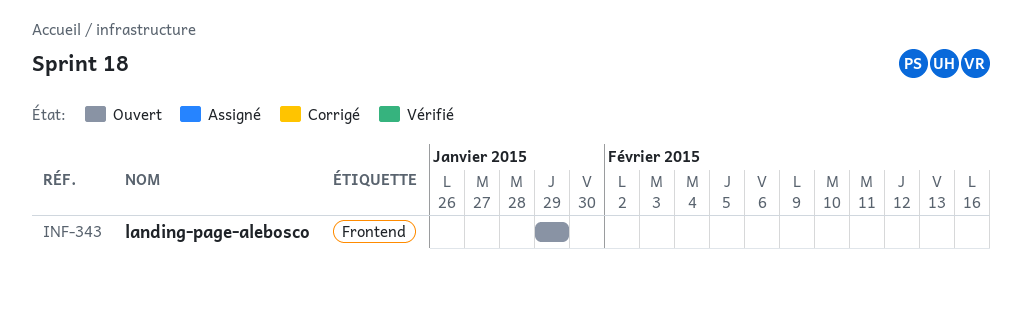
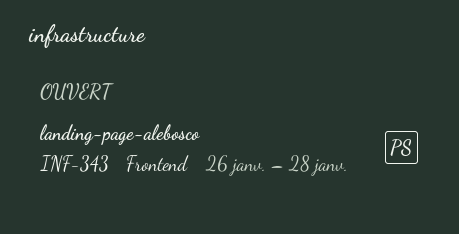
INF-343, start: Jan 29 -> Jan 26
INF-343, due: Jan 29 -> Jan 28

